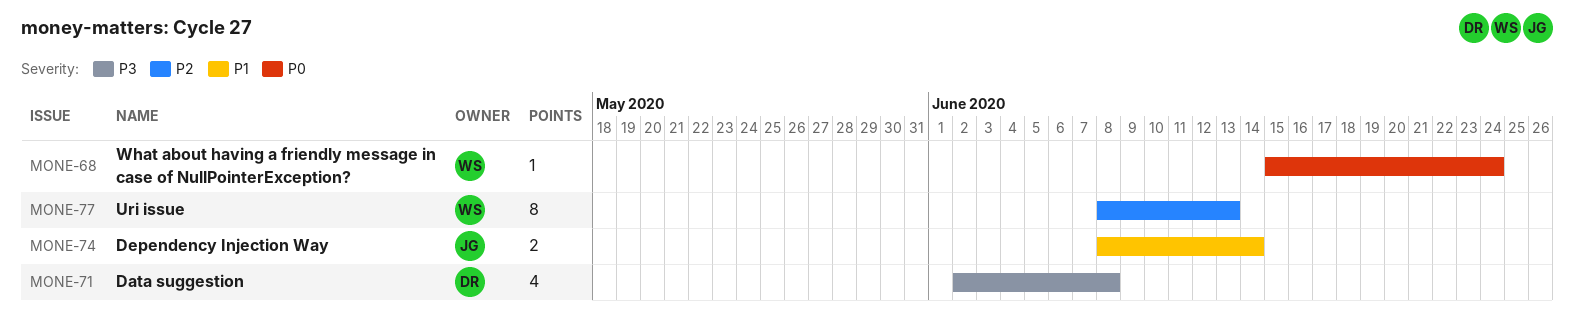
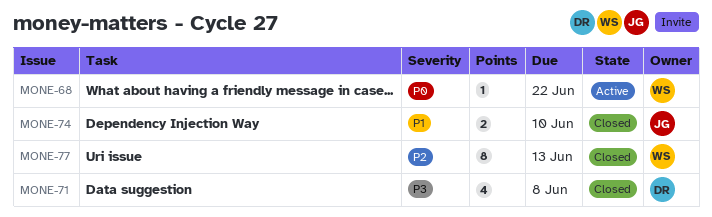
MONE-68, due: Jun 24 -> Jun 22
MONE-74, due: Jun 14 -> Jun 10

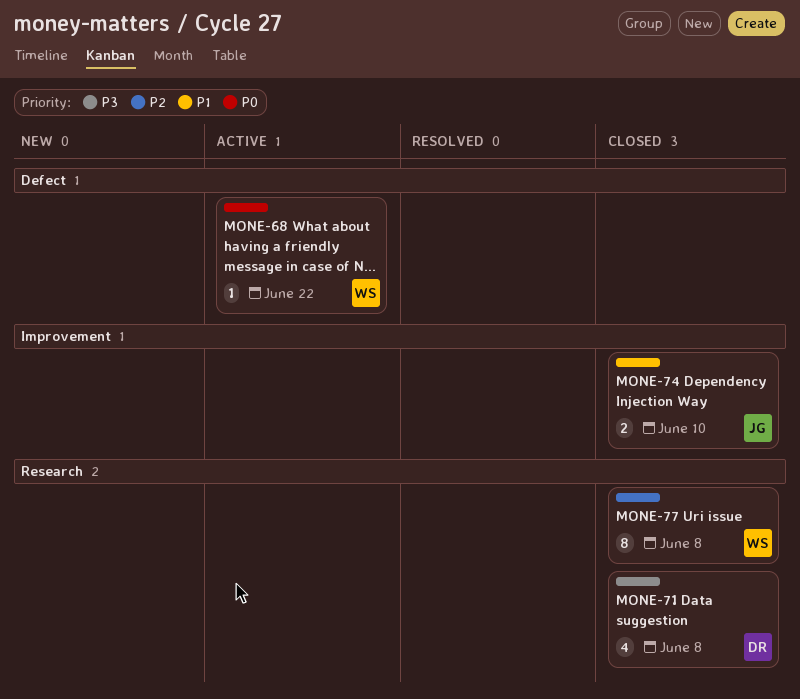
MONE-77, due: Jun 13 -> Jun 8

